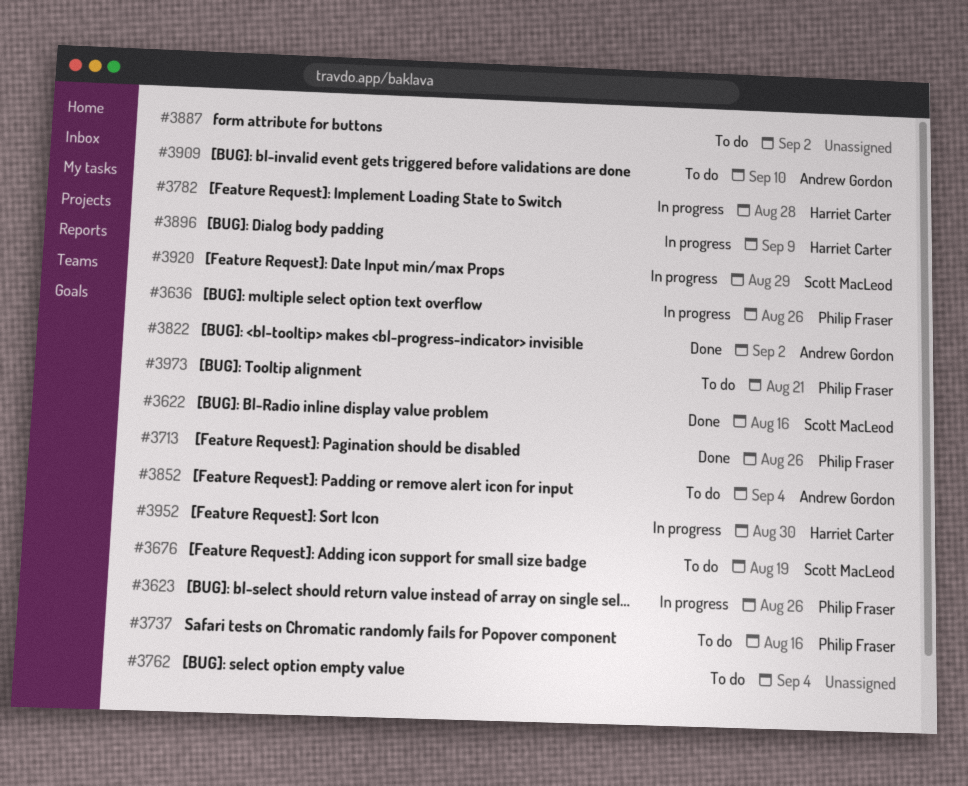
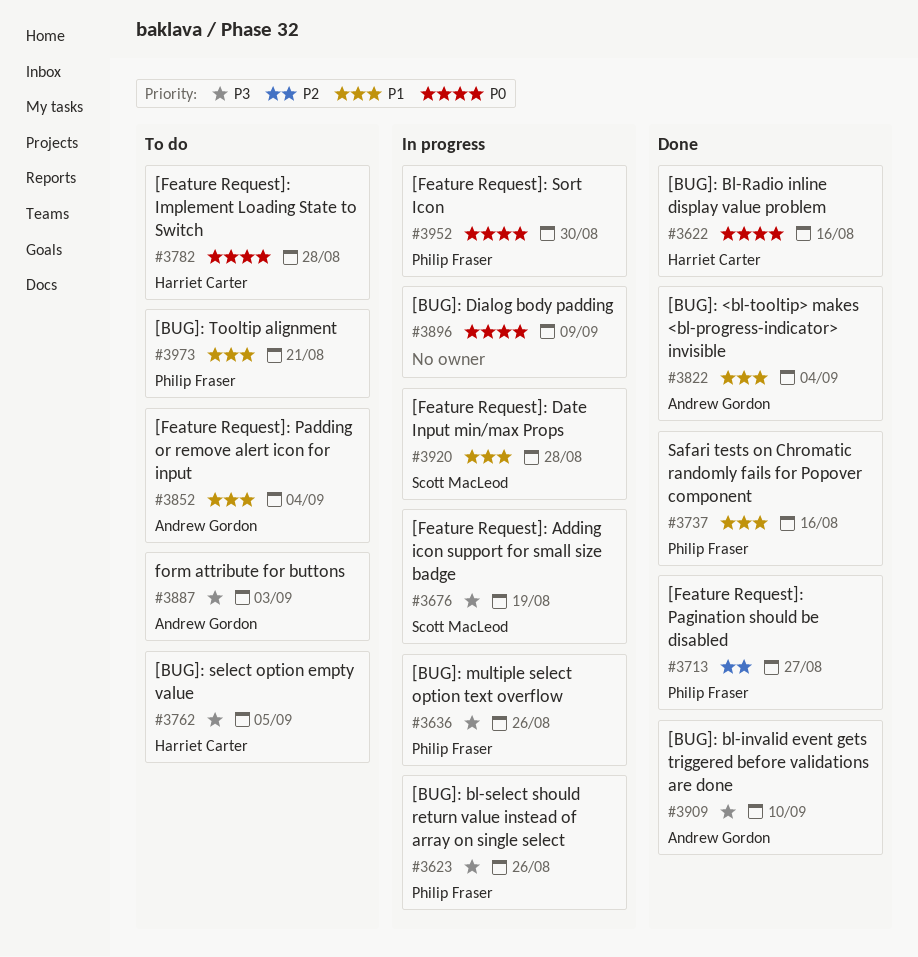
#3622, owner: Scott MacLeod -> Harriet Carter
#3676, status: To do -> In progress
#3713, due: Aug 26 -> Aug 27
#3737, status: To do -> Done
#3762, owner: none -> Harriet Carter
#3762, due: Sep 4 -> Sep 5
#3782, status: In progress -> To do
#3822, due: Sep 2 -> Sep 4
#3887, owner: none -> Andrew Gordon
#3887, due: Sep 2 -> Sep 3
#3896, owner: Harriet Carter -> none
#3909, status: To do -> Done
#3920, due: Aug 29 -> Aug 28
#3952, owner: Harriet Carter -> Philip Fraser

